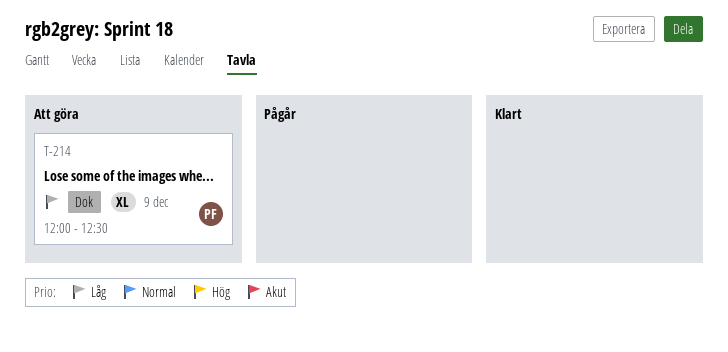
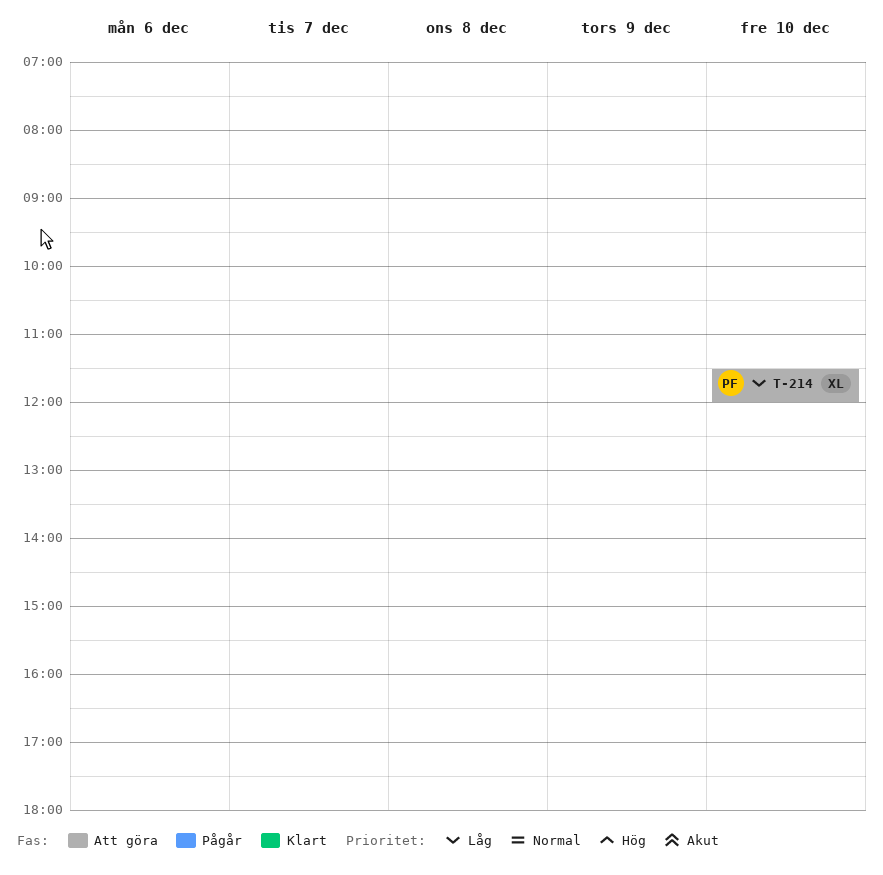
T-214, day: Dec 9 -> Dec 10
T-214, begins: 12:00 -> 11:30
T-214, ends: 12:30 -> 12:00

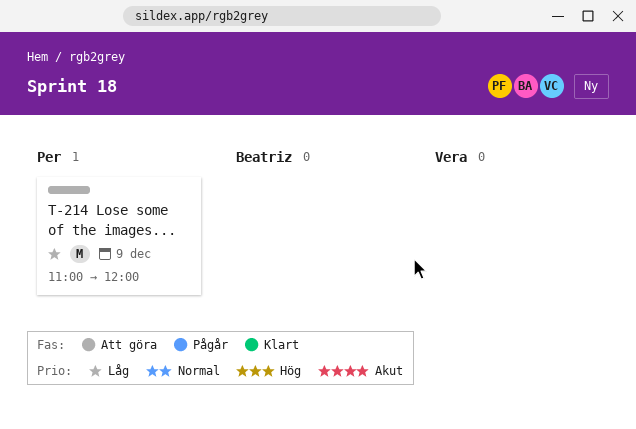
T-214, estimate: XL -> M
T-214, day: Dec 10 -> Dec 9
T-214, begins: 11:30 -> 11:00

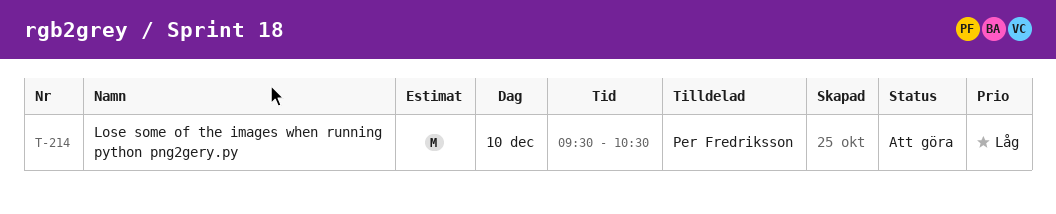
T-214, day: Dec 9 -> Dec 10
T-214, begins: 11:00 -> 09:30
T-214, ends: 12:00 -> 10:30

